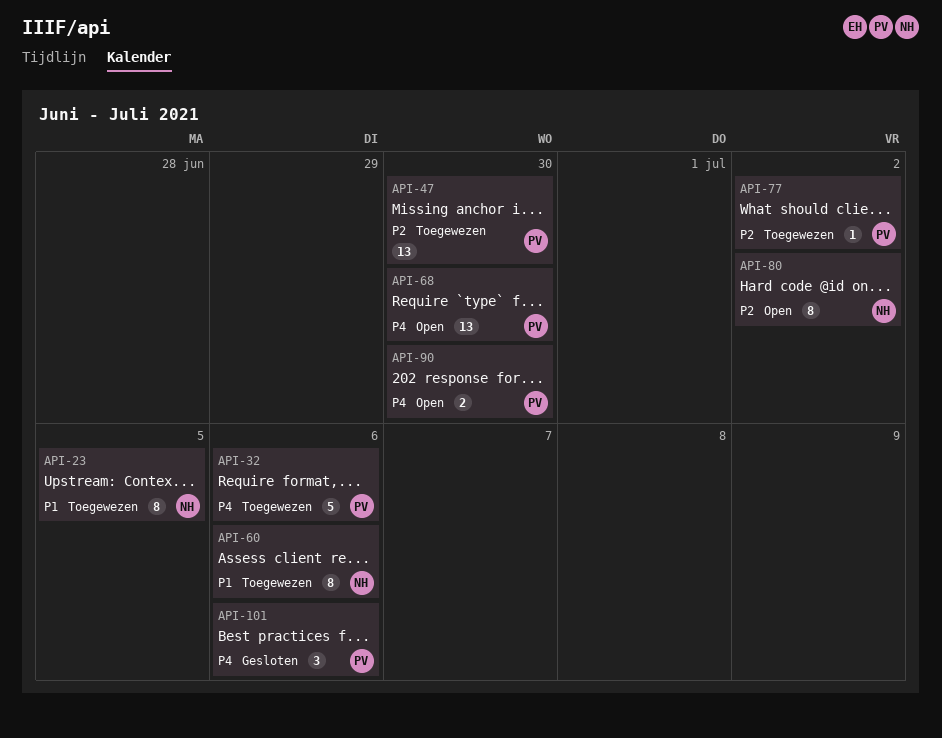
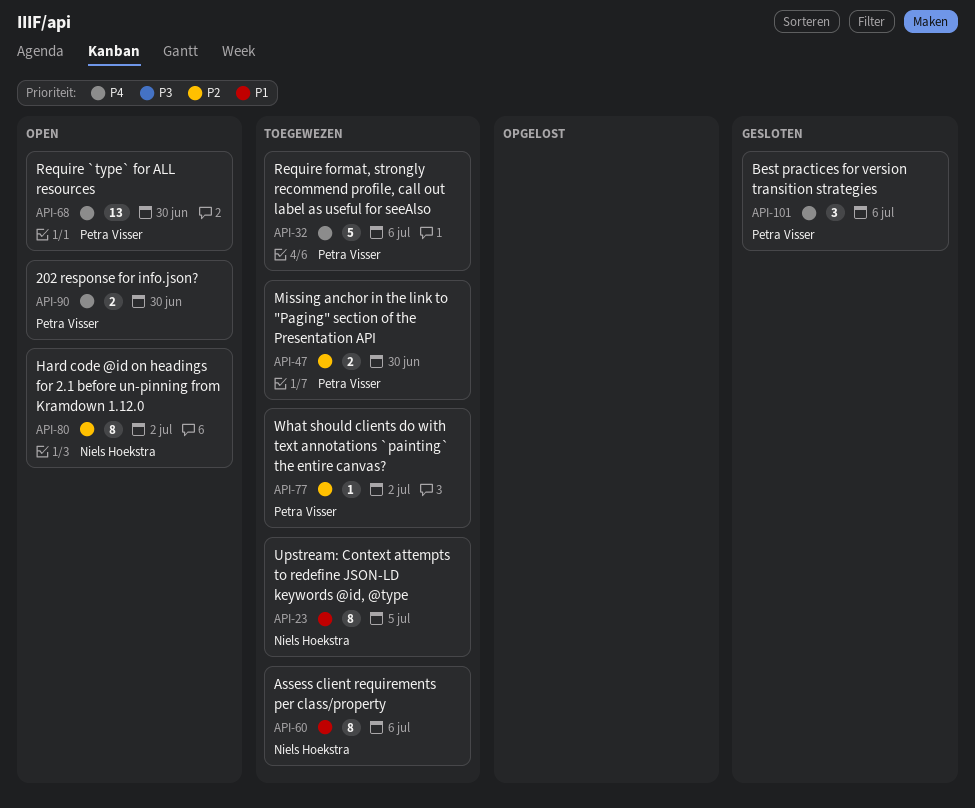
API-47, estimate: 13 -> 2

